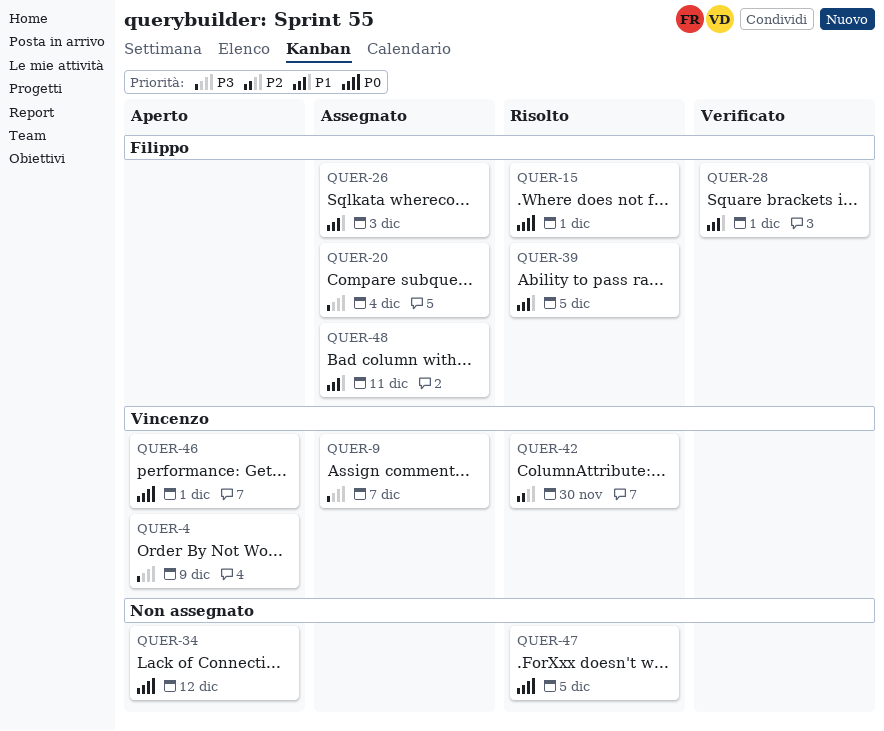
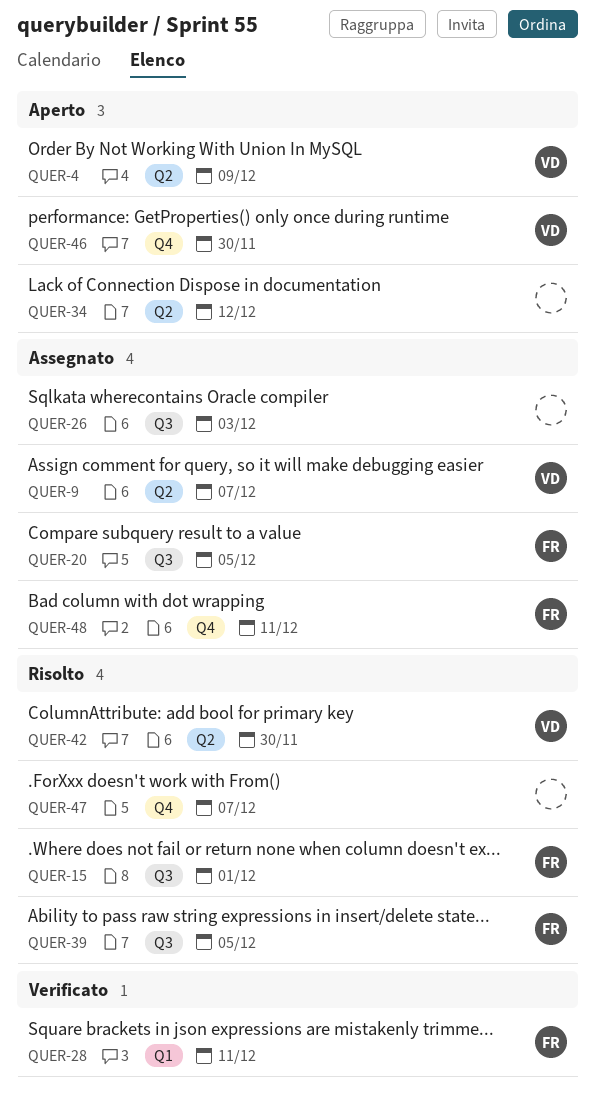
QUER-20, due: Dec 4 -> Dec 5
QUER-26, owner: Filippo -> none
QUER-28, due: Dec 1 -> Dec 11
QUER-46, due: Dec 1 -> Nov 30
QUER-47, due: Dec 5 -> Dec 7

